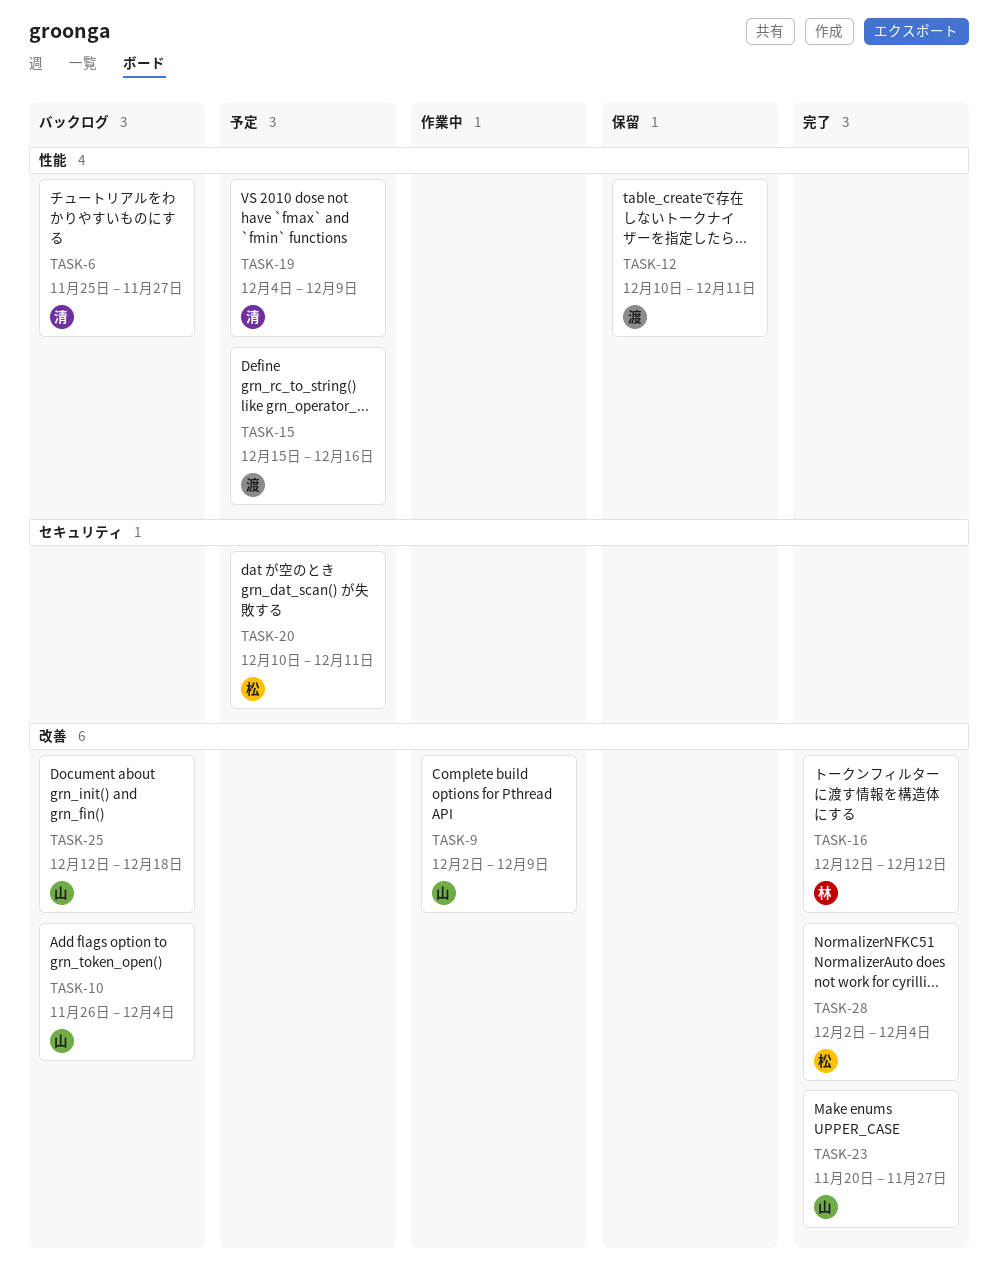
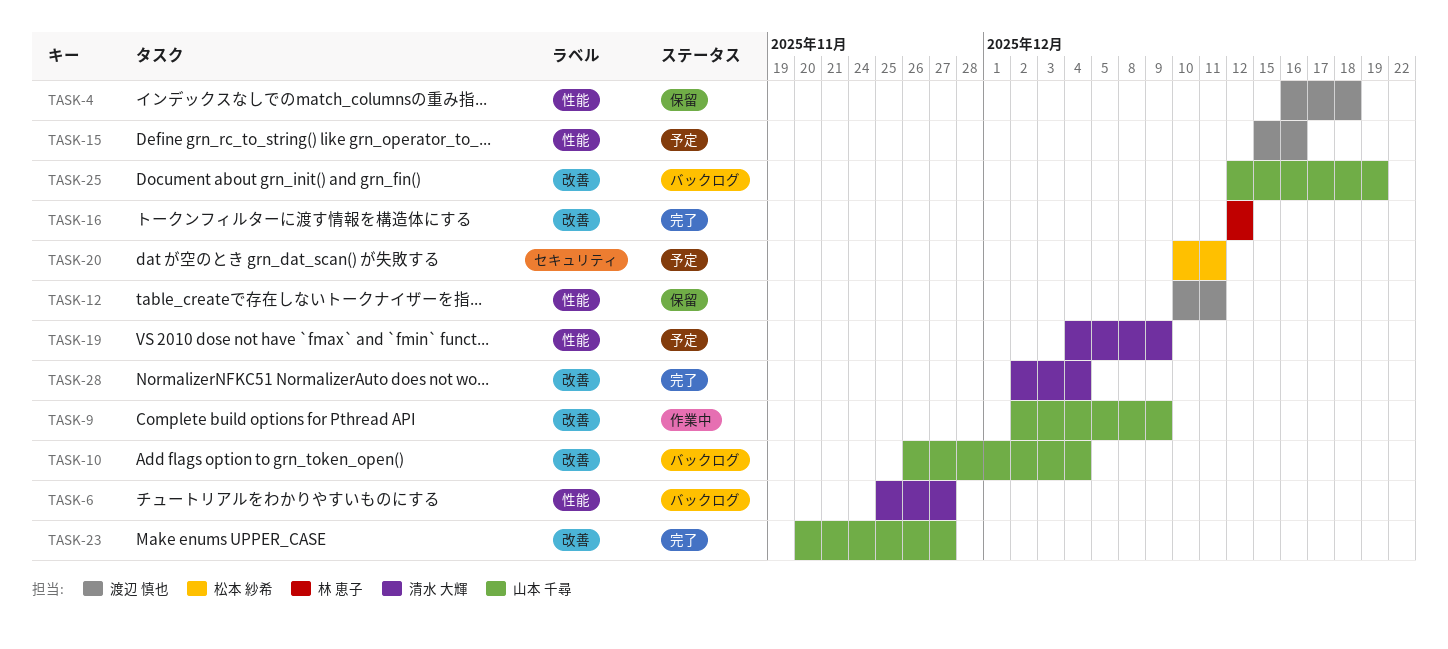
TASK-4: none -> present
TASK-25, due: Dec 18 -> Dec 19
TASK-28, owner: 松本 紗希 -> 清水 大輝

